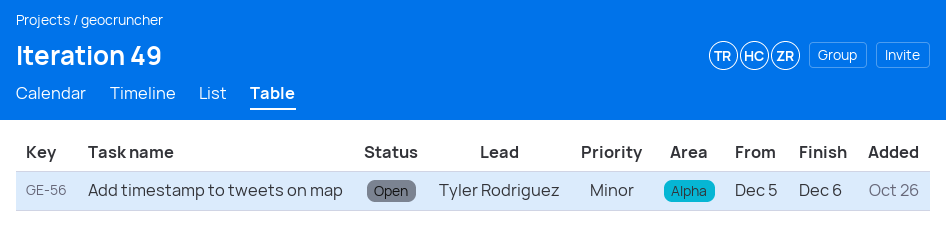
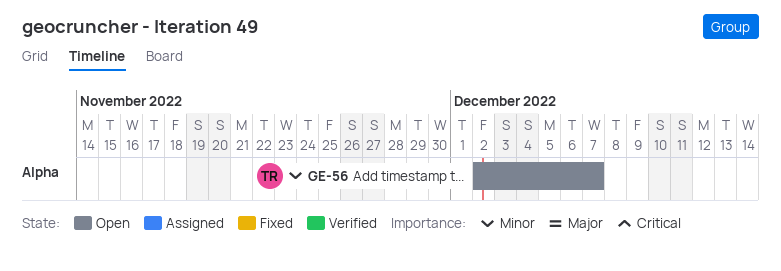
GE-56, start: Dec 5 -> Dec 2
GE-56, due: Dec 6 -> Dec 7

